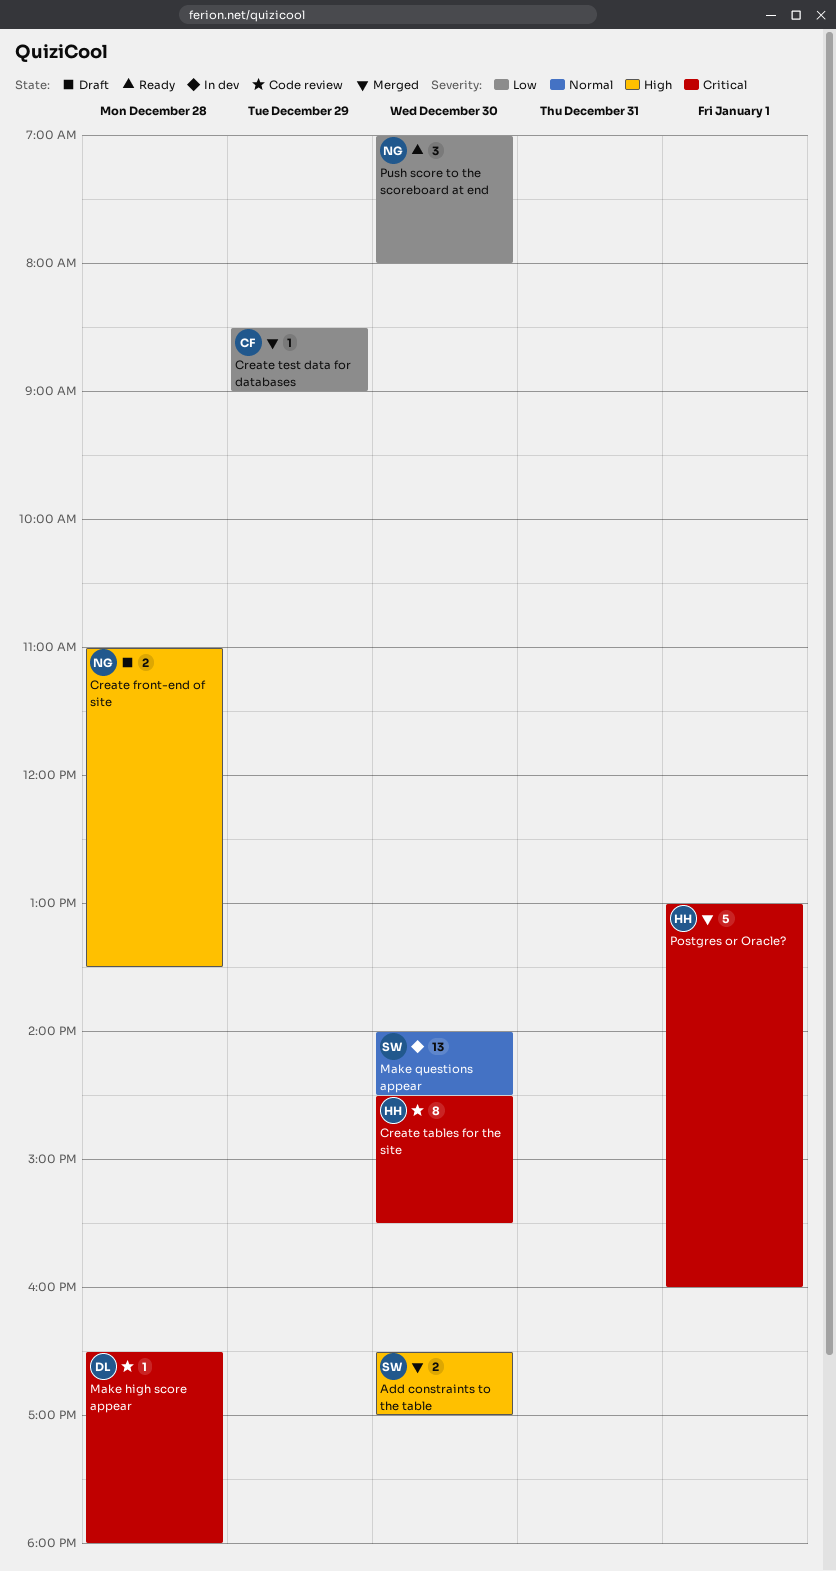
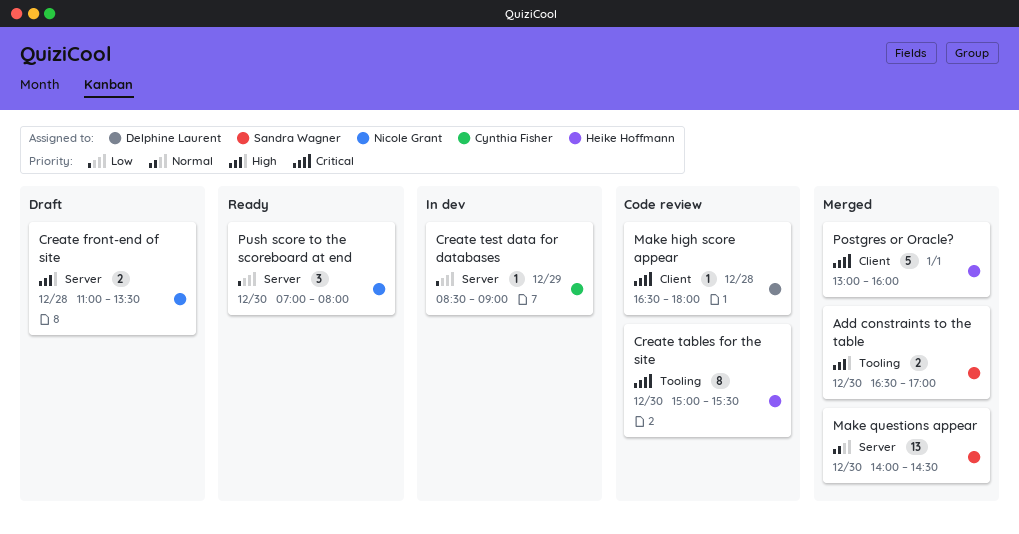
Create tables for the site, begins: 14:30 -> 15:00
Create test data for databases, status: Merged -> In dev
Make questions appear, status: In dev -> Merged

